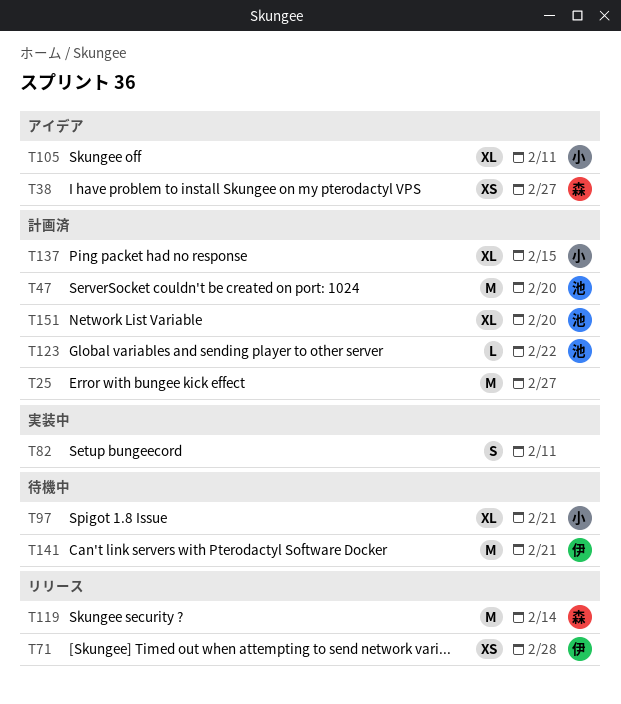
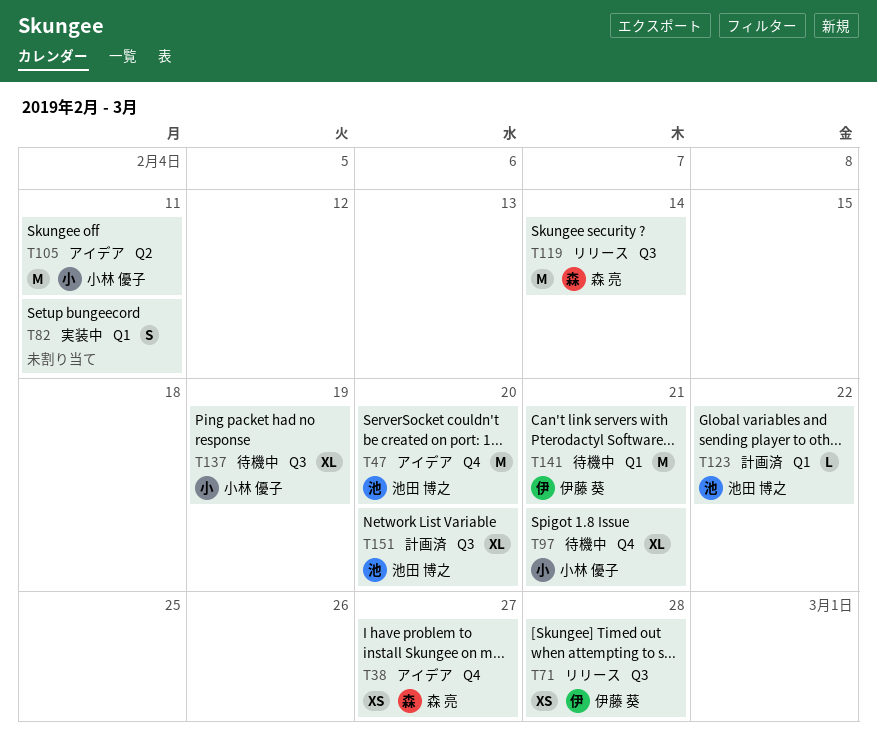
T25: present -> none
T47, status: 計画済 -> アイデア
T105, estimate: XL -> M
T137, status: 計画済 -> 待機中
T137, due: Feb 15 -> Feb 19

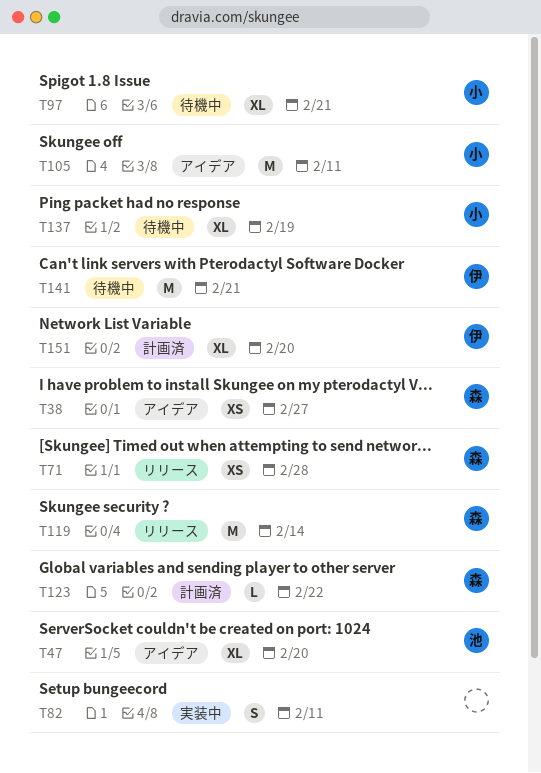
T47, estimate: M -> XL
T71, owner: 伊藤 葵 -> 森 亮
T123, owner: 池田 博之 -> 森 亮
T151, owner: 池田 博之 -> 伊藤 葵

